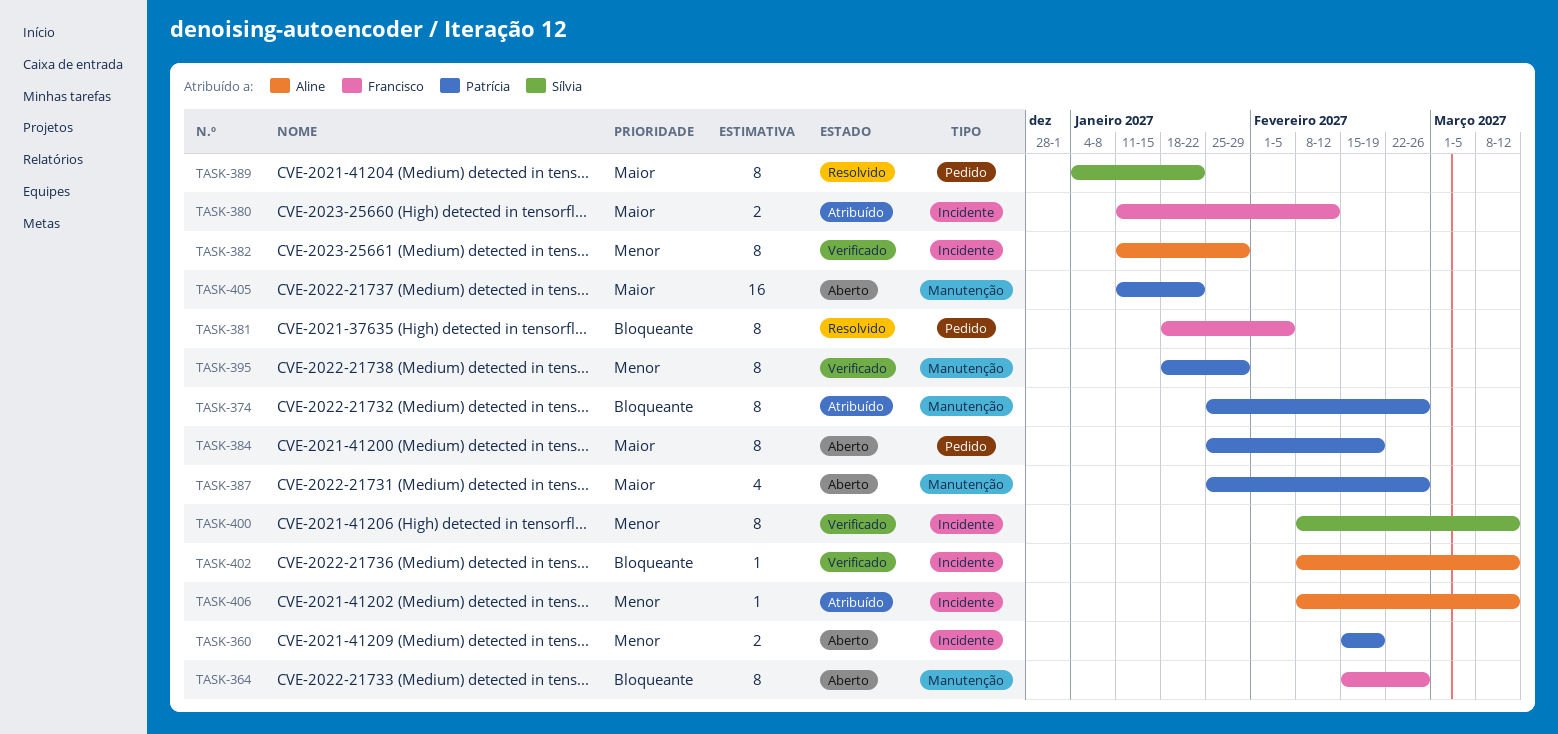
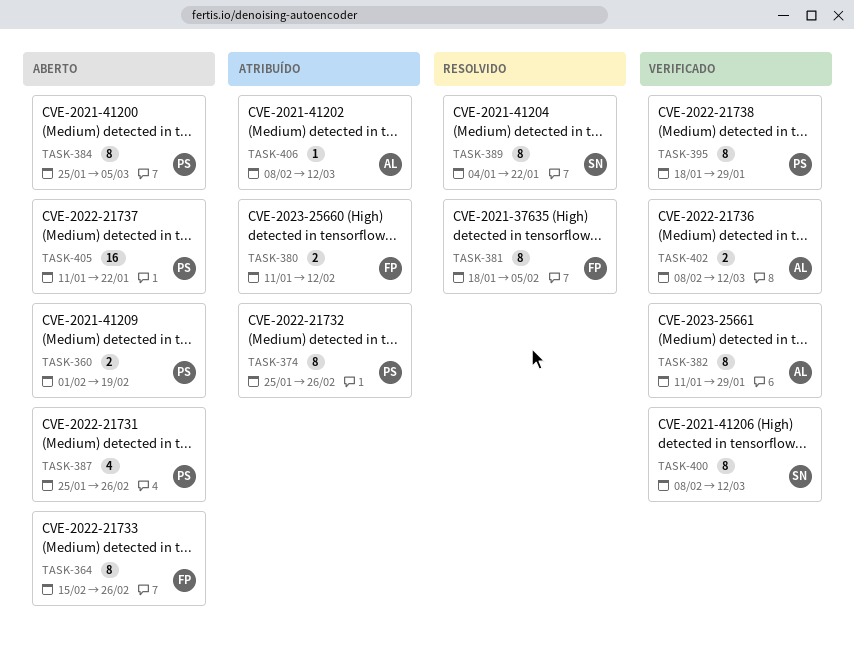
TASK-360, start: Feb 15 -> Feb 1
TASK-384, due: Feb 19 -> Mar 5
TASK-402, estimate: 1 -> 2

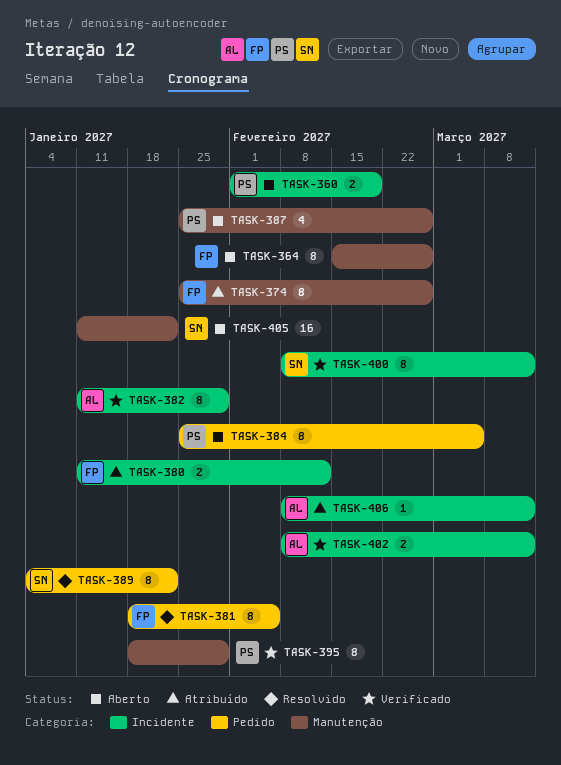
TASK-374, owner: PS -> FP
TASK-405, owner: PS -> SN

